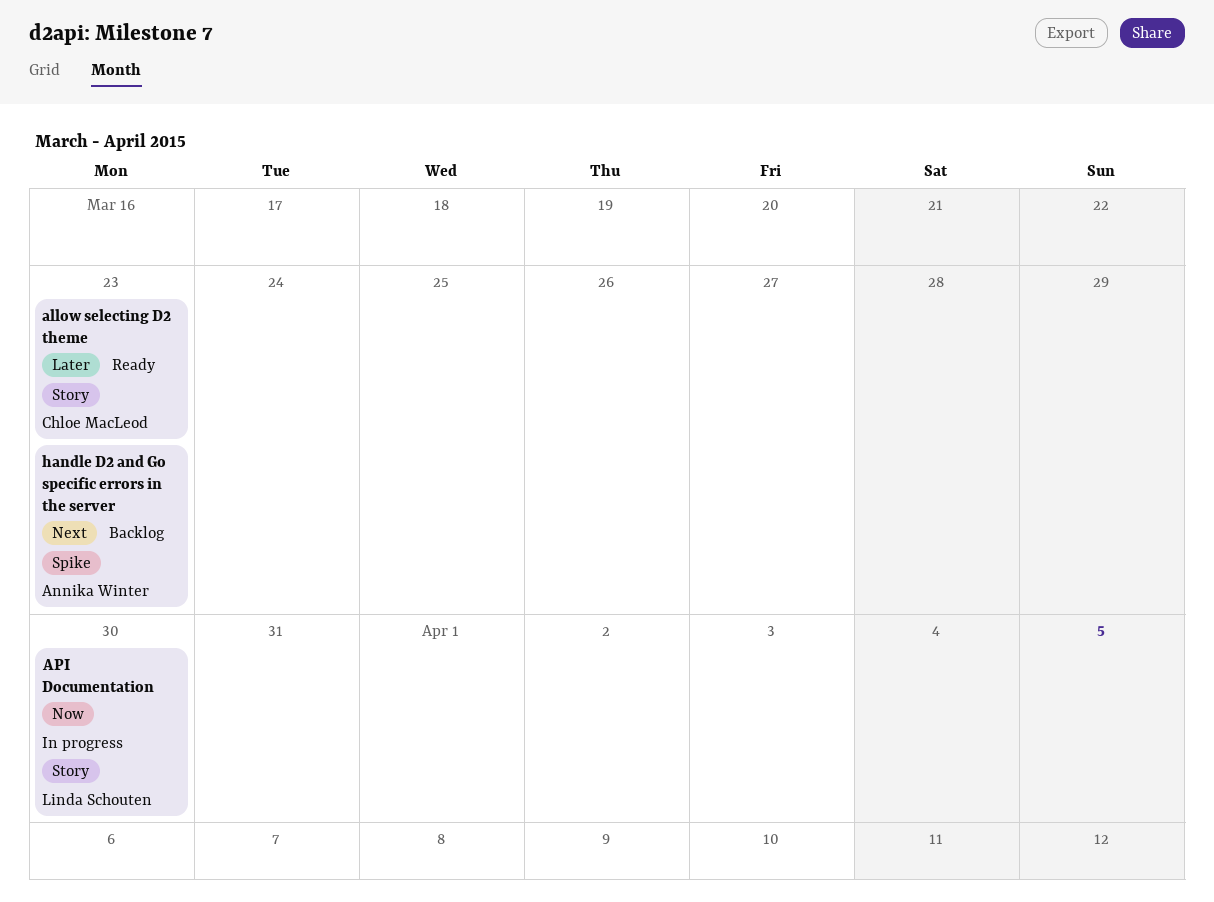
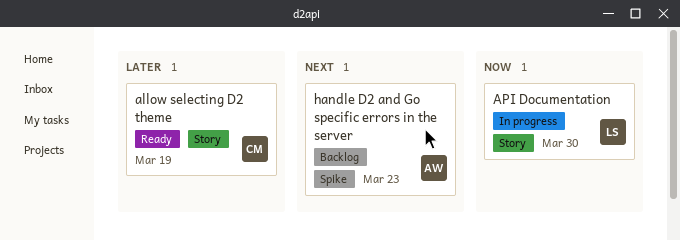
allow selecting D2 theme, due: Mar 23 -> Mar 19

